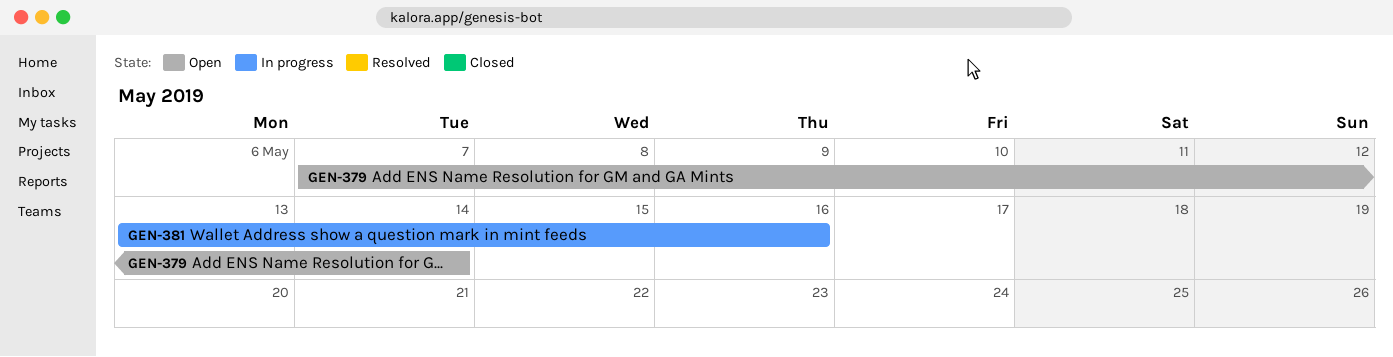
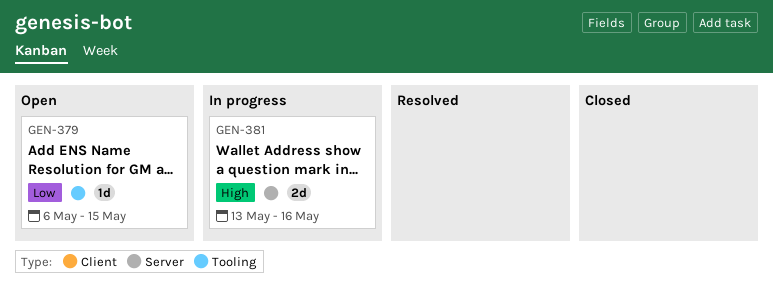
GEN-379, start: May 7 -> May 6
GEN-379, due: May 14 -> May 15

